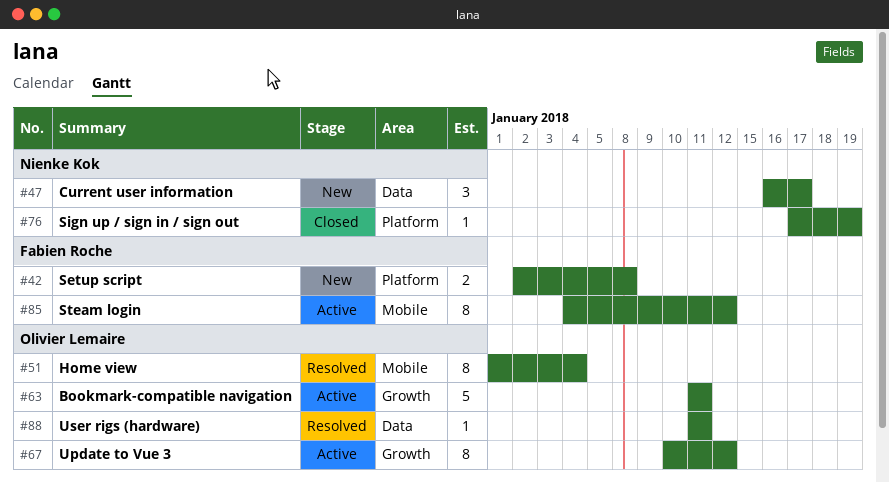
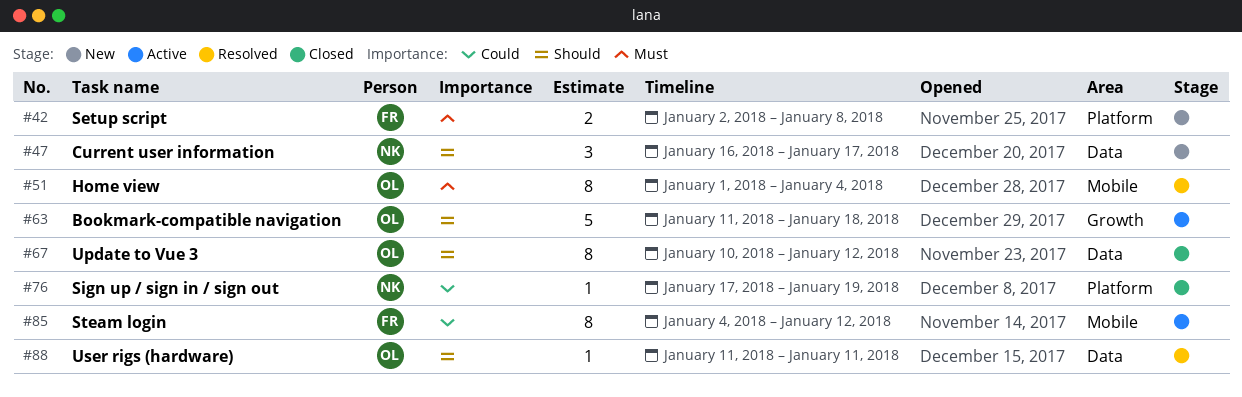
#63, due: Jan 11 -> Jan 18
#67, status: Active -> Closed
#67, label: Growth -> Data

